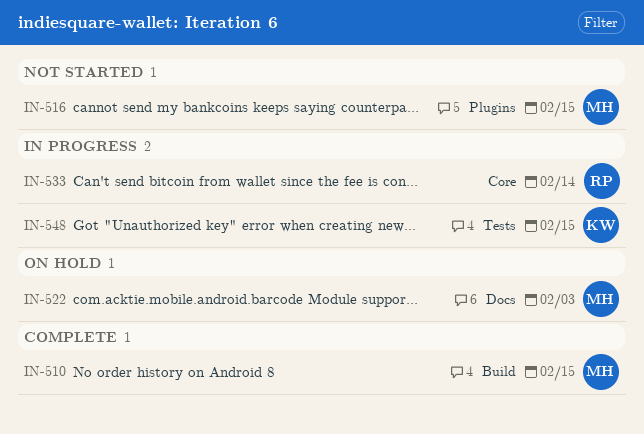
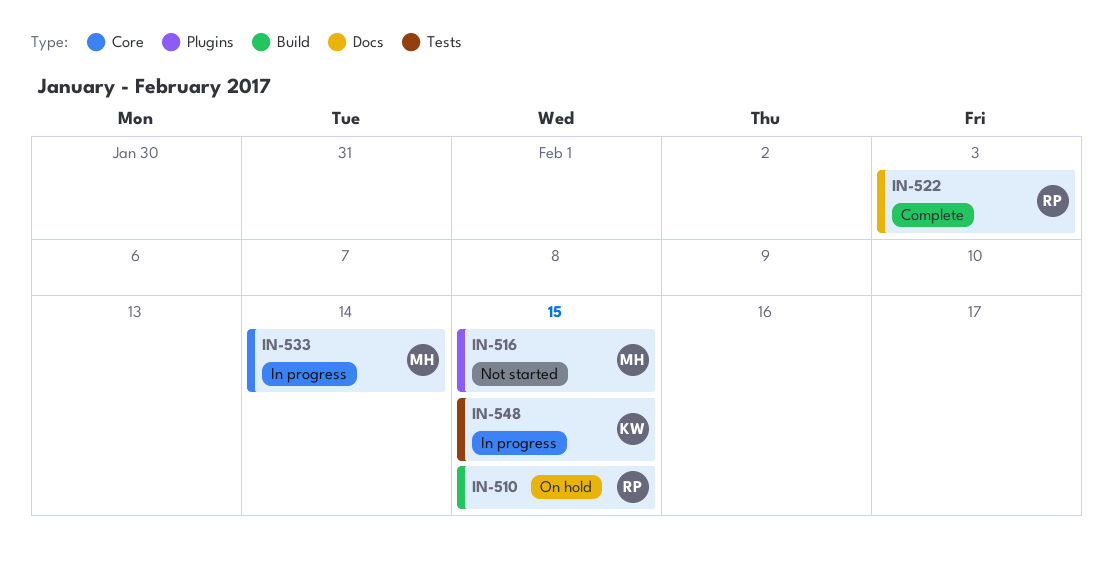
IN-510, status: Complete -> On hold
IN-510, owner: MH -> RP
IN-522, status: On hold -> Complete
IN-522, owner: MH -> RP
IN-533, owner: RP -> MH

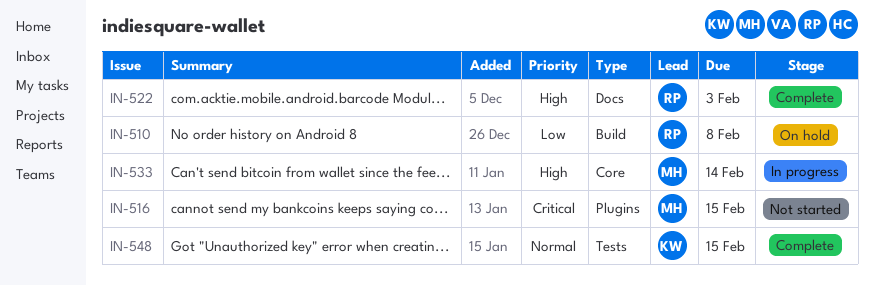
IN-510, due: Feb 15 -> Feb 8
IN-548, status: In progress -> Complete

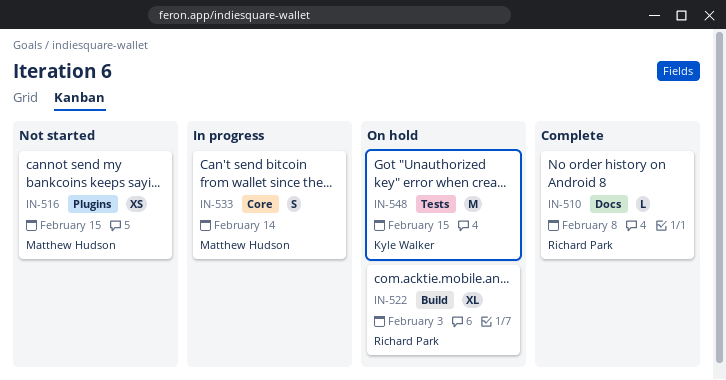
IN-510, status: On hold -> Complete
IN-510, label: Build -> Docs
IN-522, status: Complete -> On hold
IN-522, label: Docs -> Build
IN-548, status: Complete -> On hold

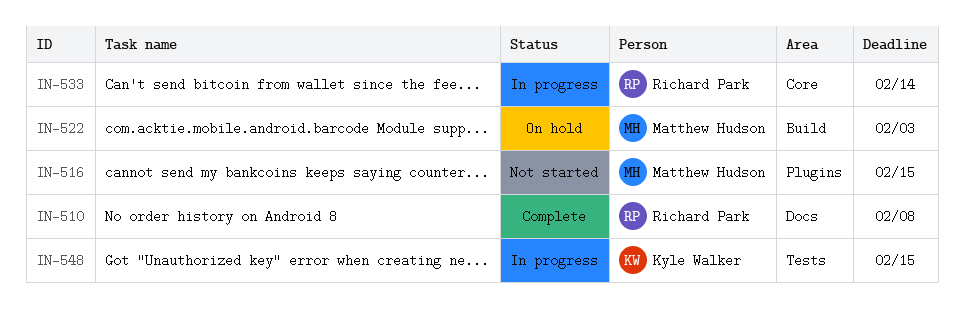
IN-522, owner: Richard Park -> Matthew Hudson
IN-533, owner: Matthew Hudson -> Richard Park
IN-548, status: On hold -> In progress

